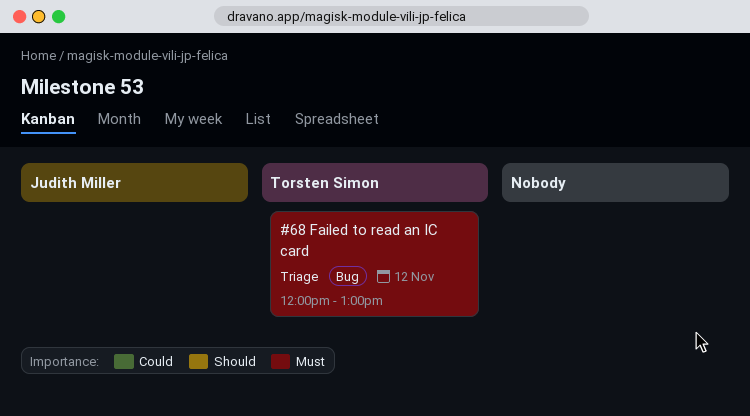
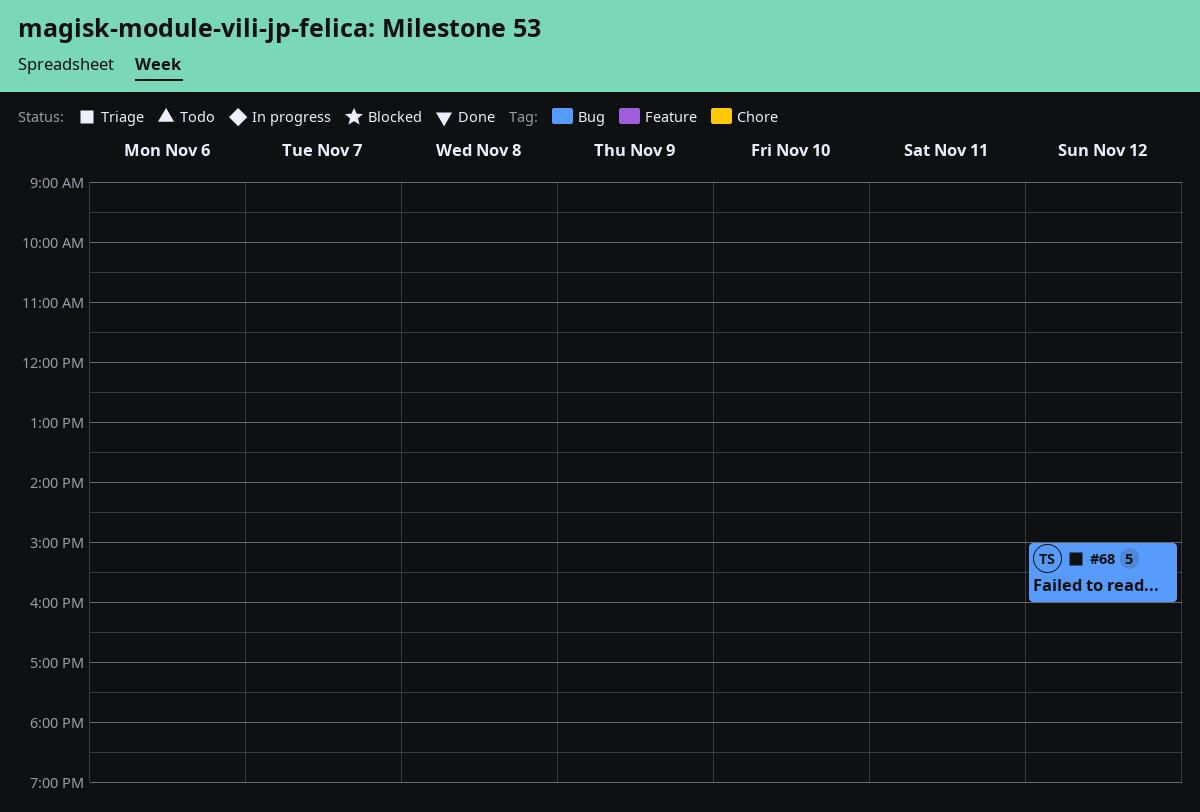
#68, begins: 12:00 -> 15:00
#68, ends: 13:00 -> 16:00

